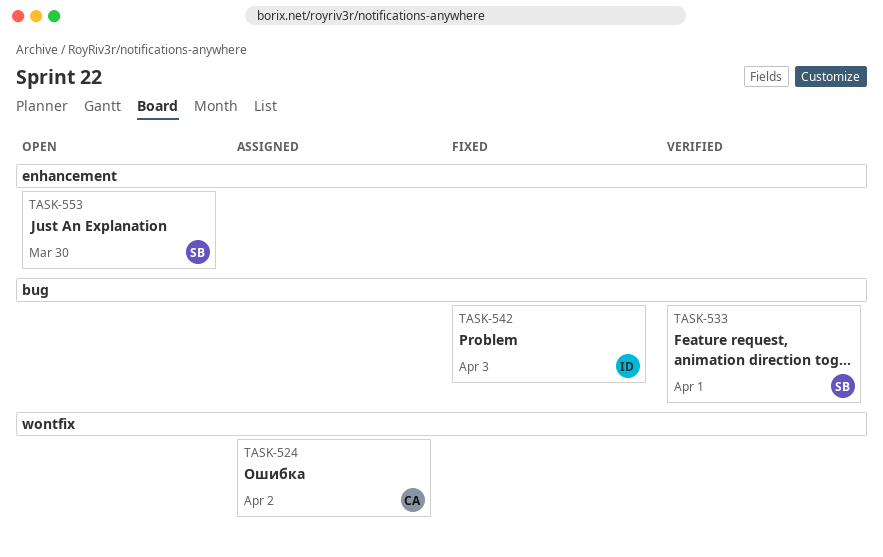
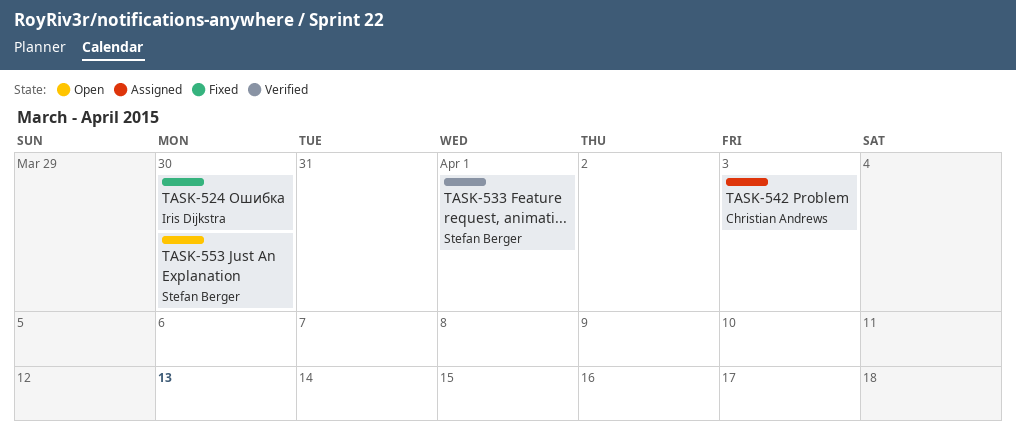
TASK-524, status: Assigned -> Fixed
TASK-524, owner: Christian Andrews -> Iris Dijkstra
TASK-524, due: Apr 2 -> Mar 30
TASK-542, status: Fixed -> Assigned
TASK-542, owner: Iris Dijkstra -> Christian Andrews

